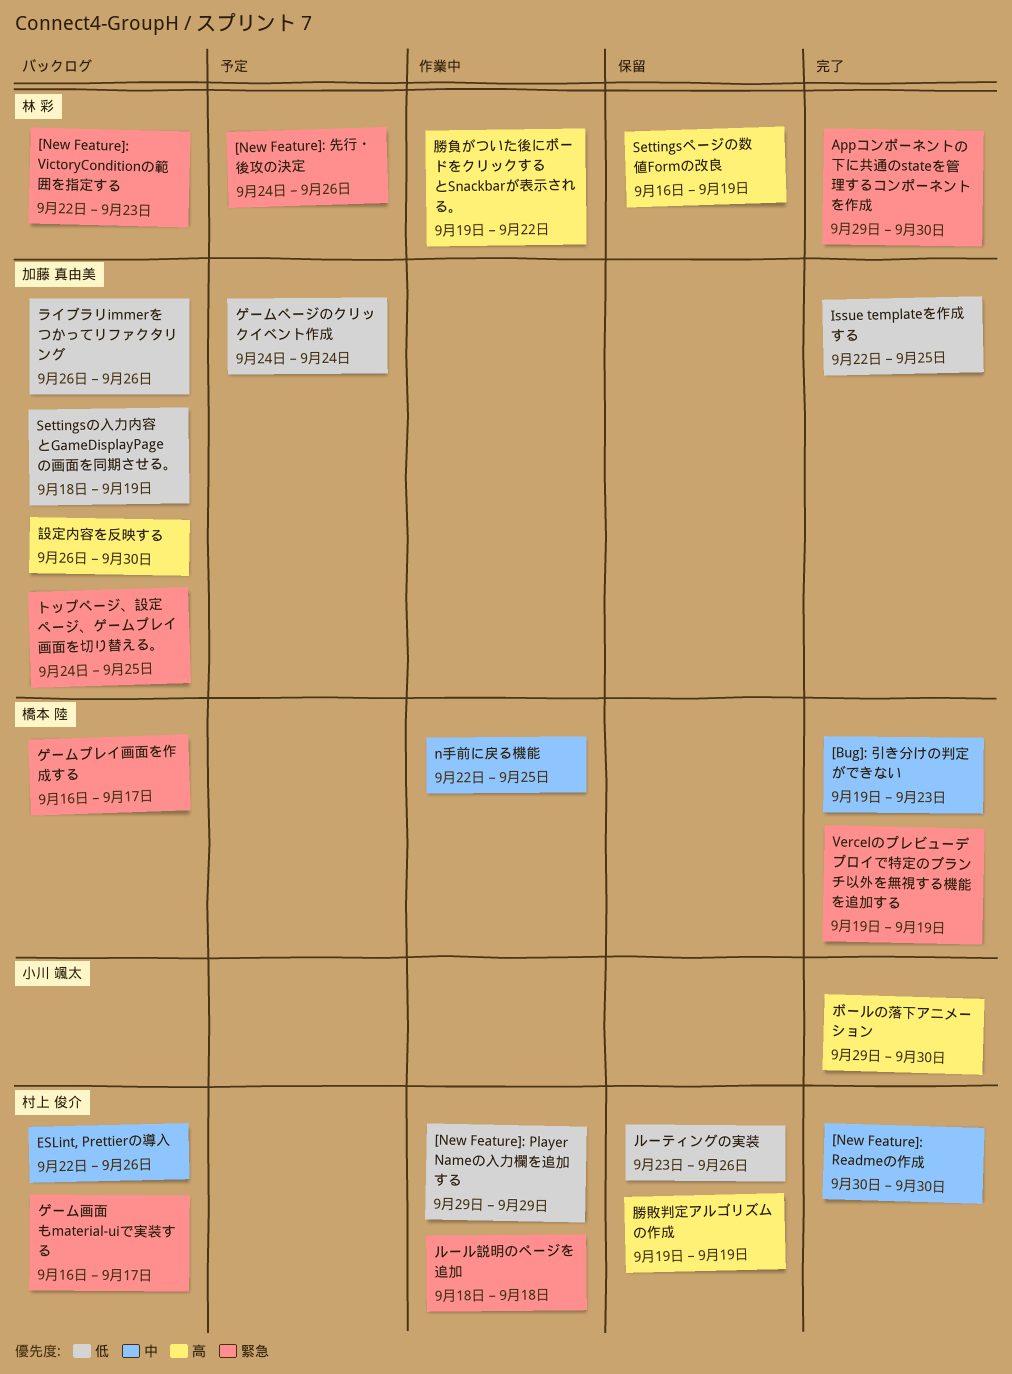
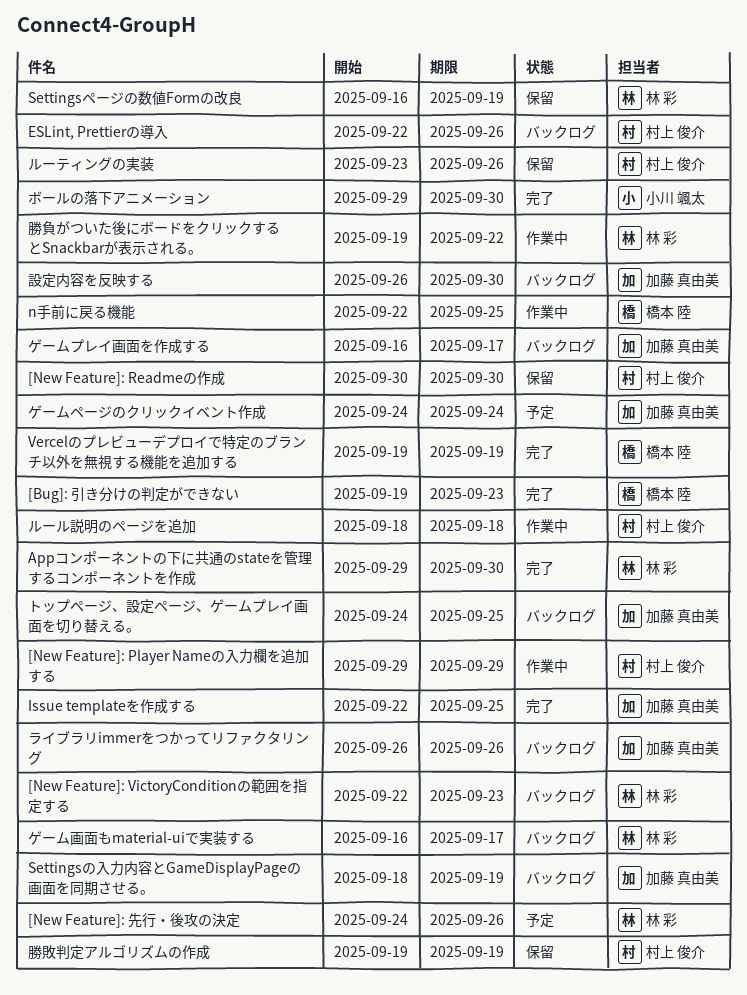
[New Feature]: Readmeの作成, status: 完了 -> 保留
ゲームプレイ画面を作成する, owner: 橋本 陸 -> 加藤 真由美
ゲーム画面もmaterial-uiで実装する, owner: 村上 俊介 -> 林 彩

